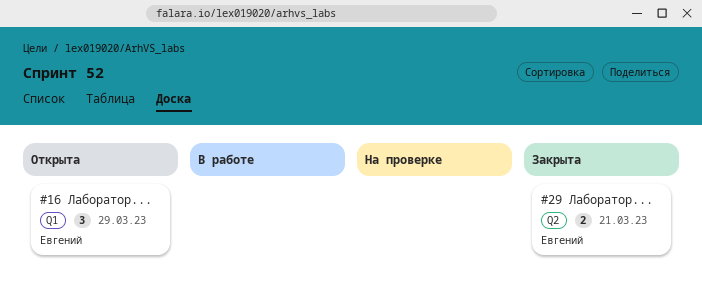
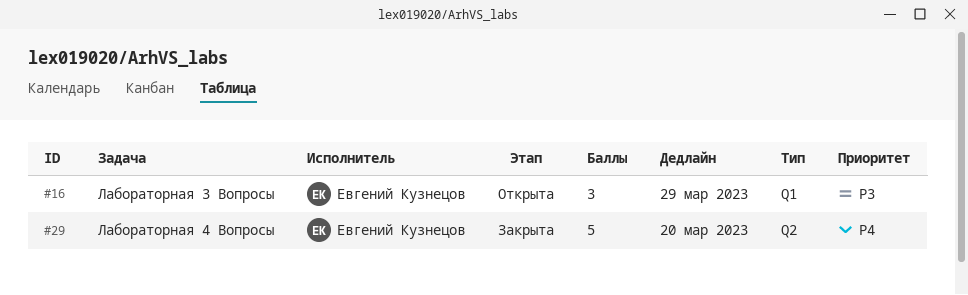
#29, estimate: 2 -> 5
#29, due: Mar 21 -> Mar 20

